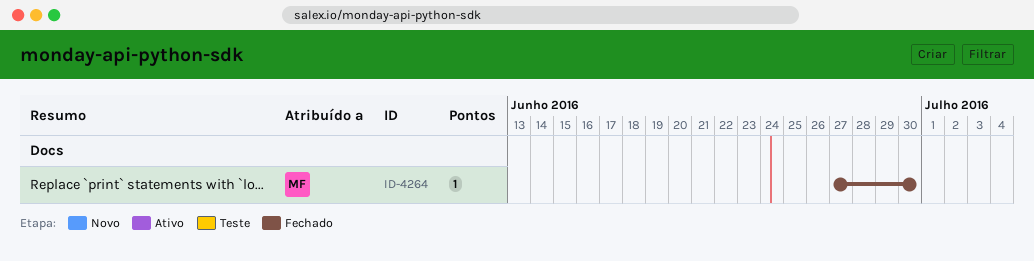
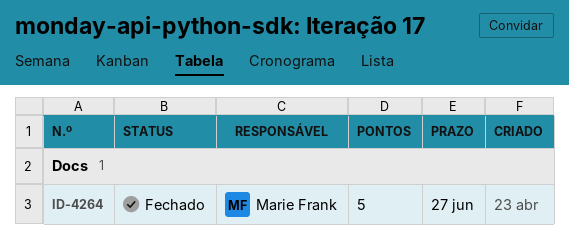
ID-4264, estimate: 1 -> 5
ID-4264, due: Jun 30 -> Jun 27

